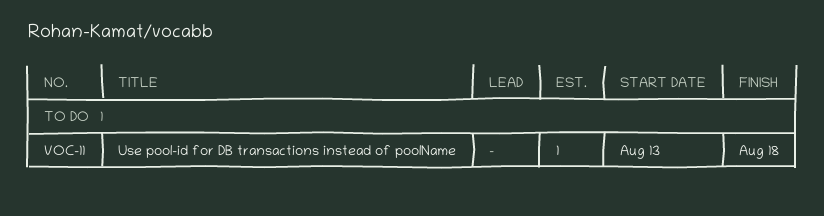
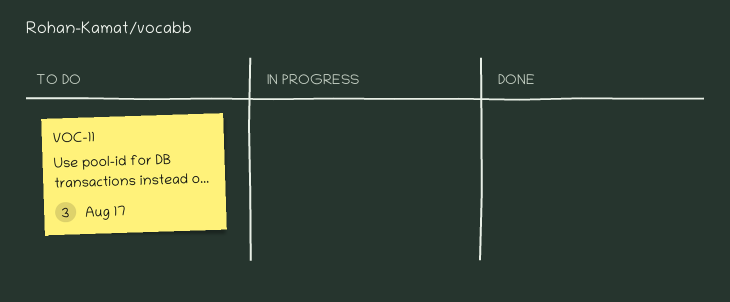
VOC-11, estimate: 1 -> 3
VOC-11, due: Aug 18 -> Aug 17

